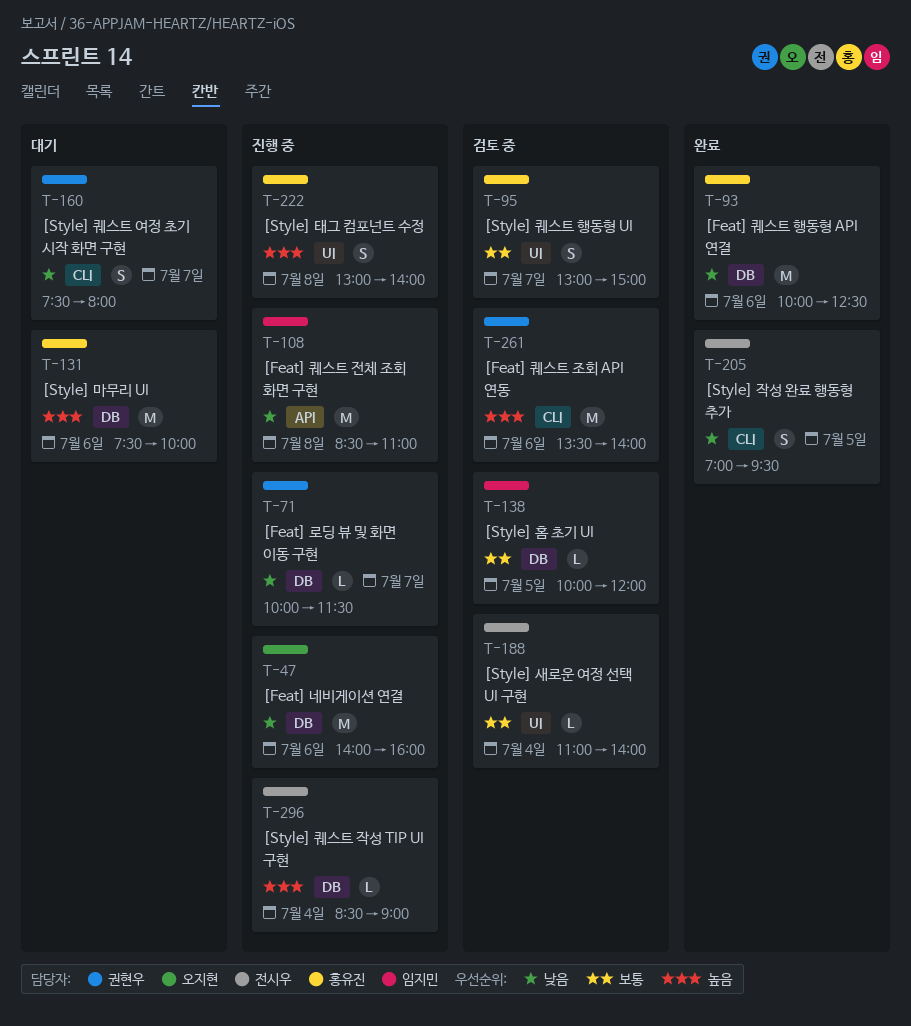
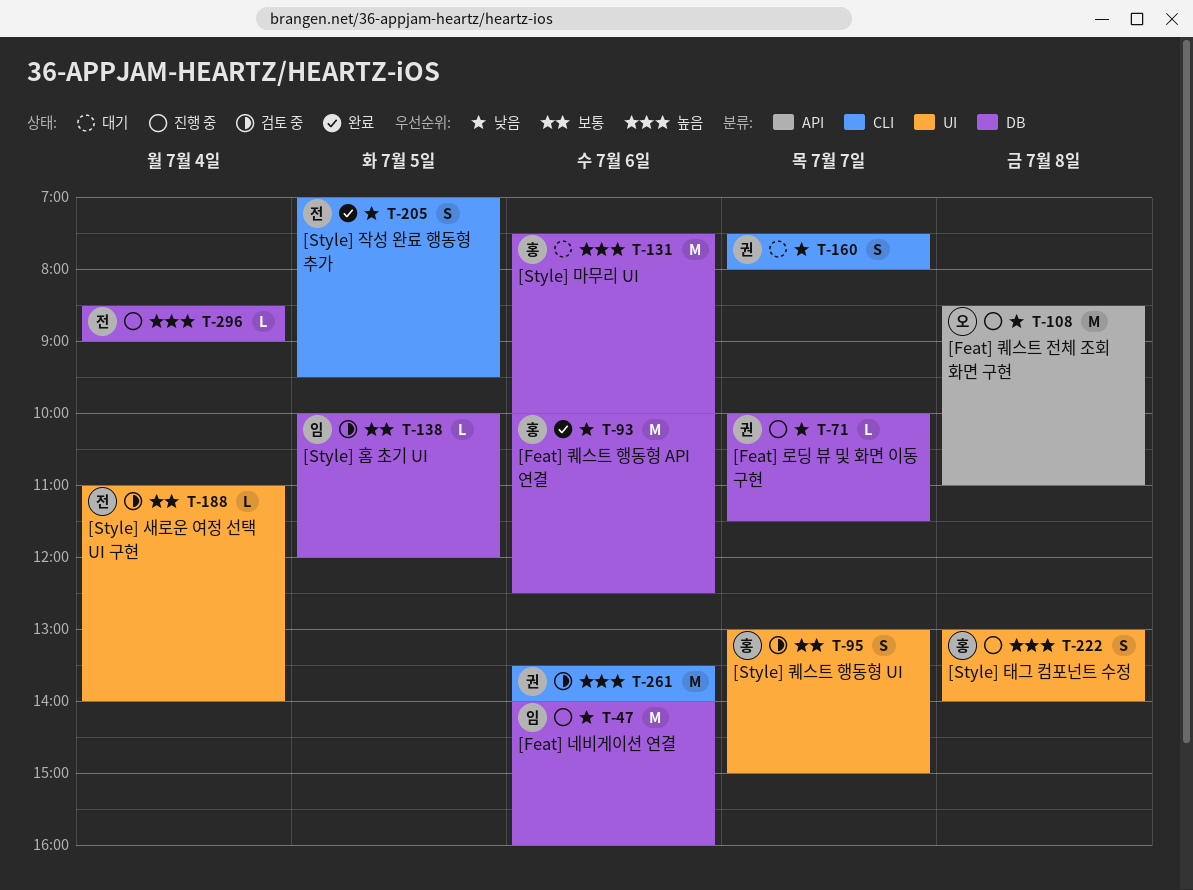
T-47, owner: 오지현 -> 임지민
T-108, owner: 임지민 -> 오지현

